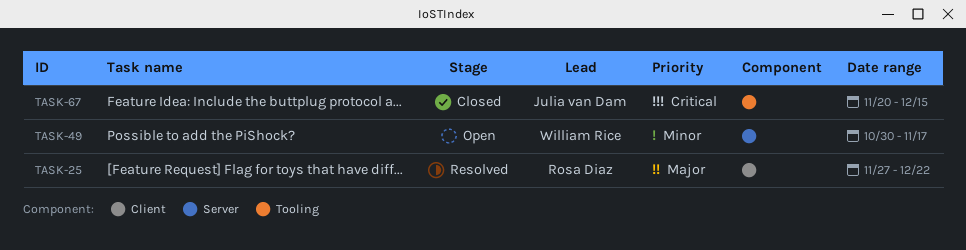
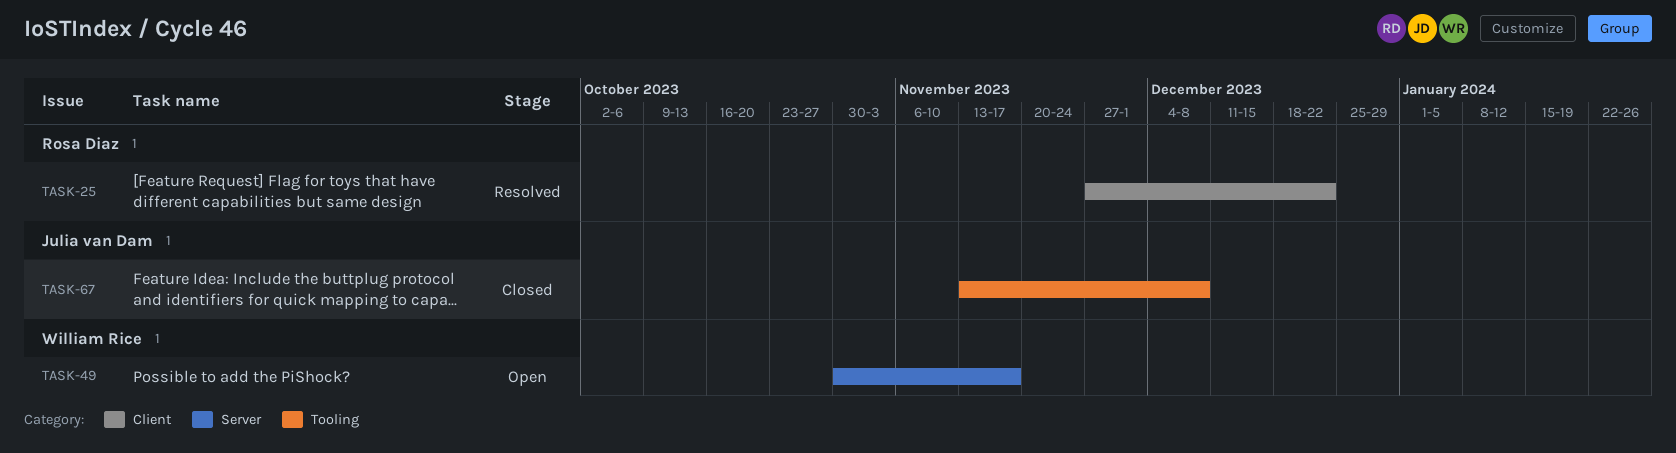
TASK-67, start: Nov 20 -> Nov 13
TASK-67, due: Dec 15 -> Dec 8

